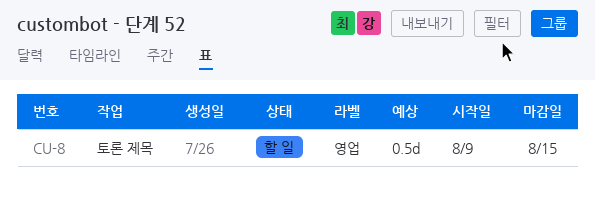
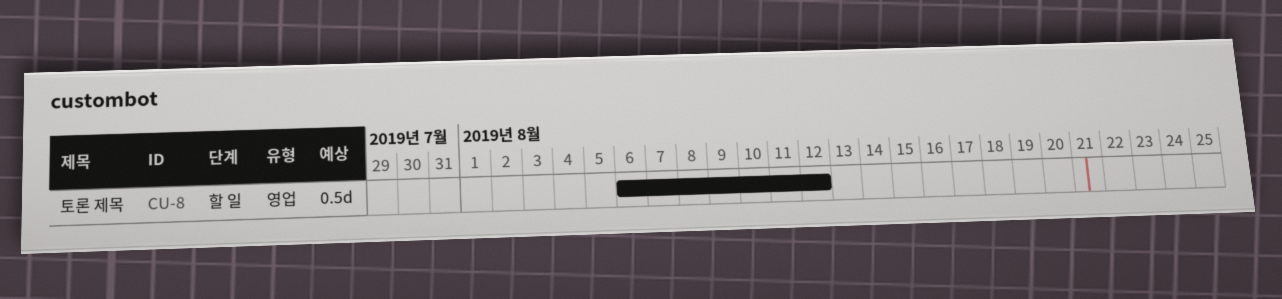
CU-8, start: Aug 9 -> Aug 6
CU-8, due: Aug 15 -> Aug 12

